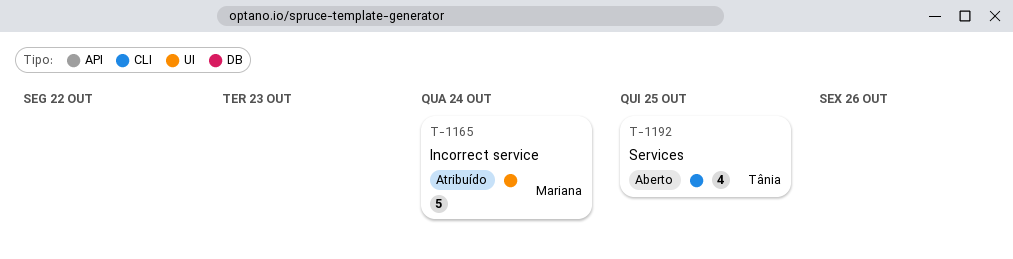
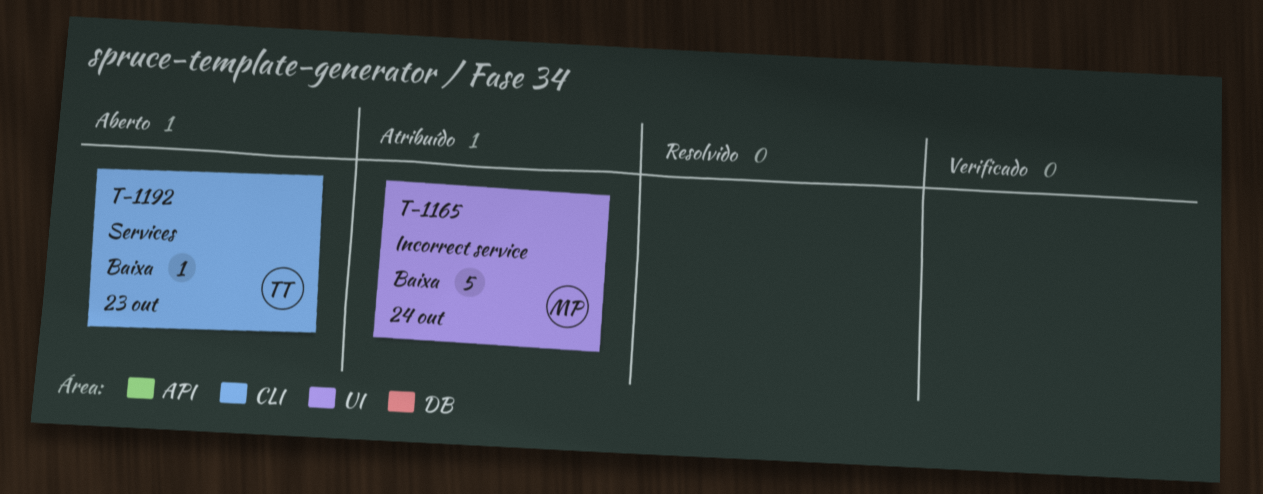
T-1192, estimate: 4 -> 1
T-1192, due: Oct 25 -> Oct 23

